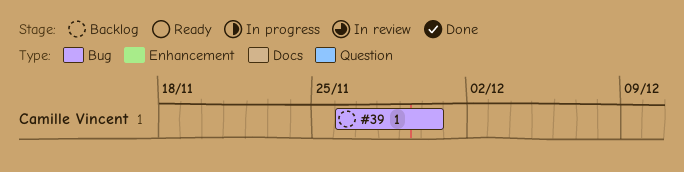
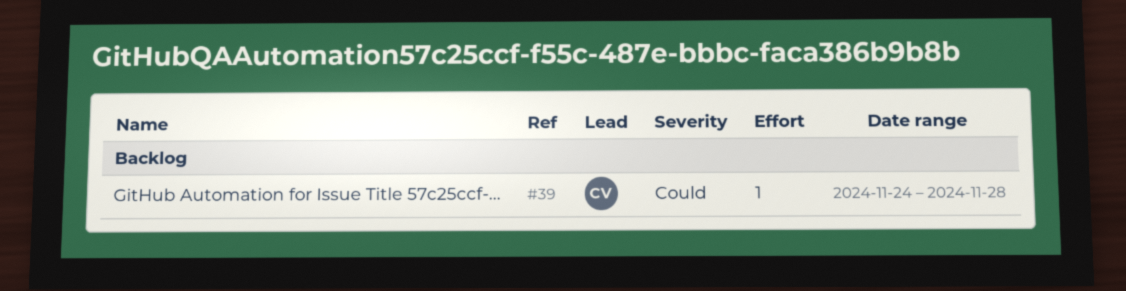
#39, start: Nov 26 -> Nov 24
#39, due: Nov 30 -> Nov 28

